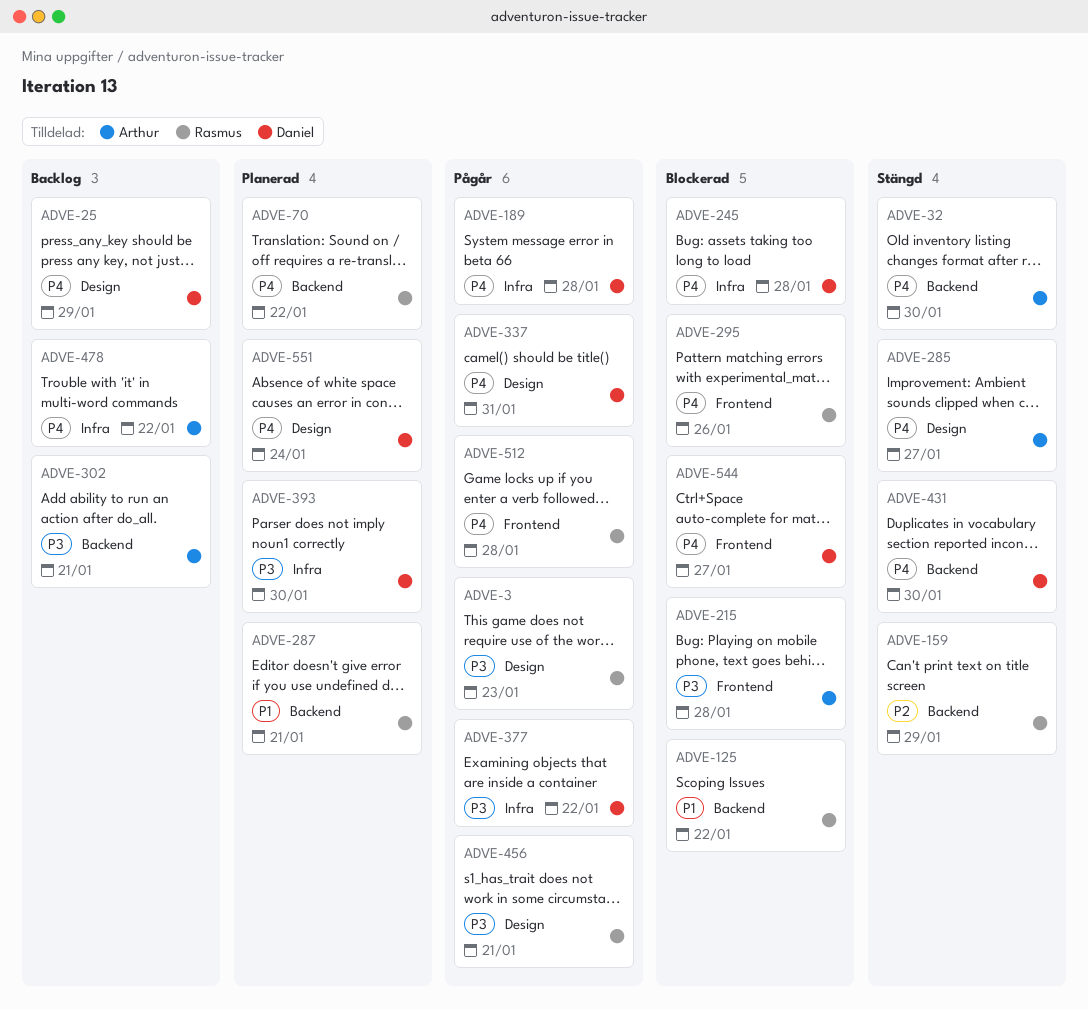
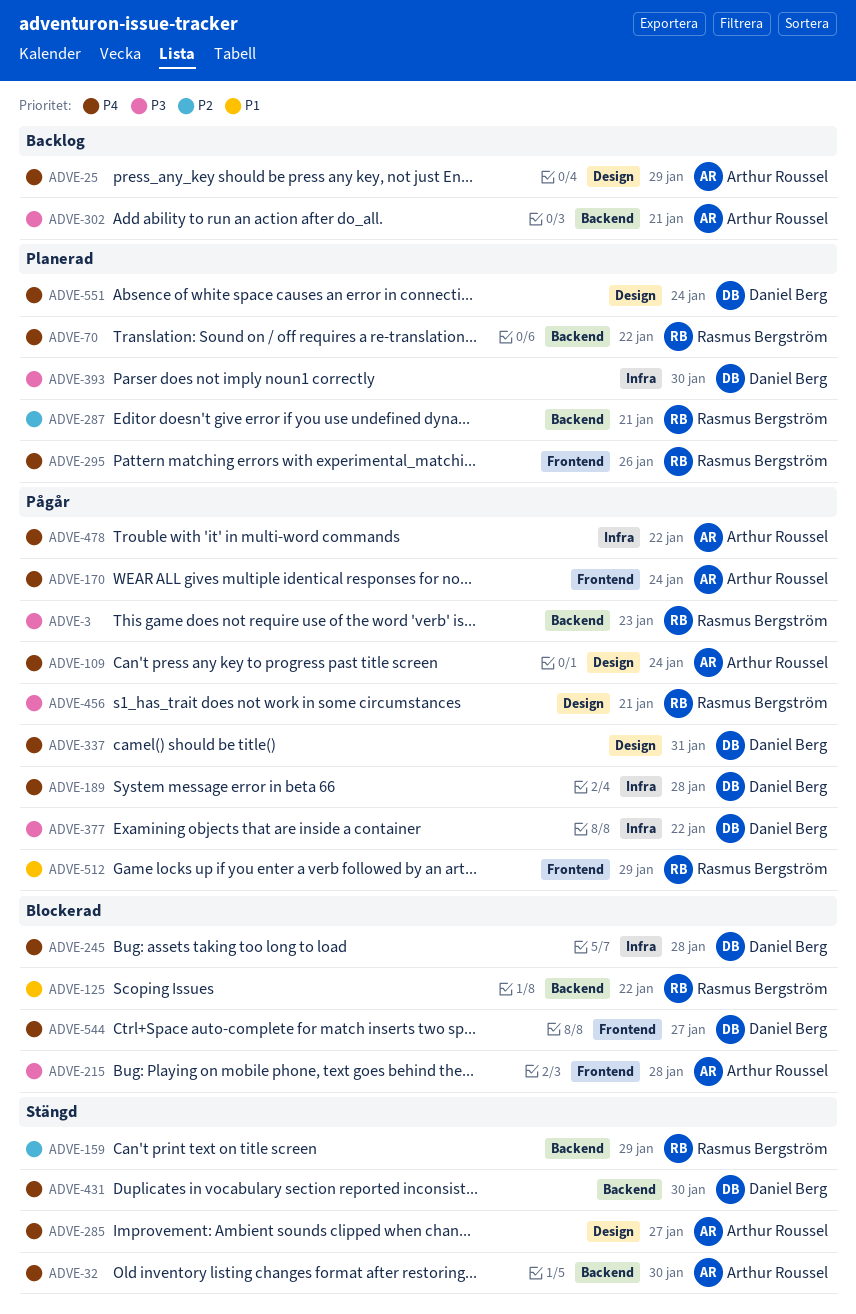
ADVE-3, label: Design -> Backend
ADVE-25, owner: Daniel Berg -> Arthur Roussel
ADVE-109: none -> present
ADVE-170: none -> present
ADVE-287, priority: P1 -> P2
ADVE-295, status: Blockerad -> Planerad
ADVE-478, status: Backlog -> Pågår
ADVE-512, priority: P4 -> P1
ADVE-512, due: Jan 28 -> Jan 29

